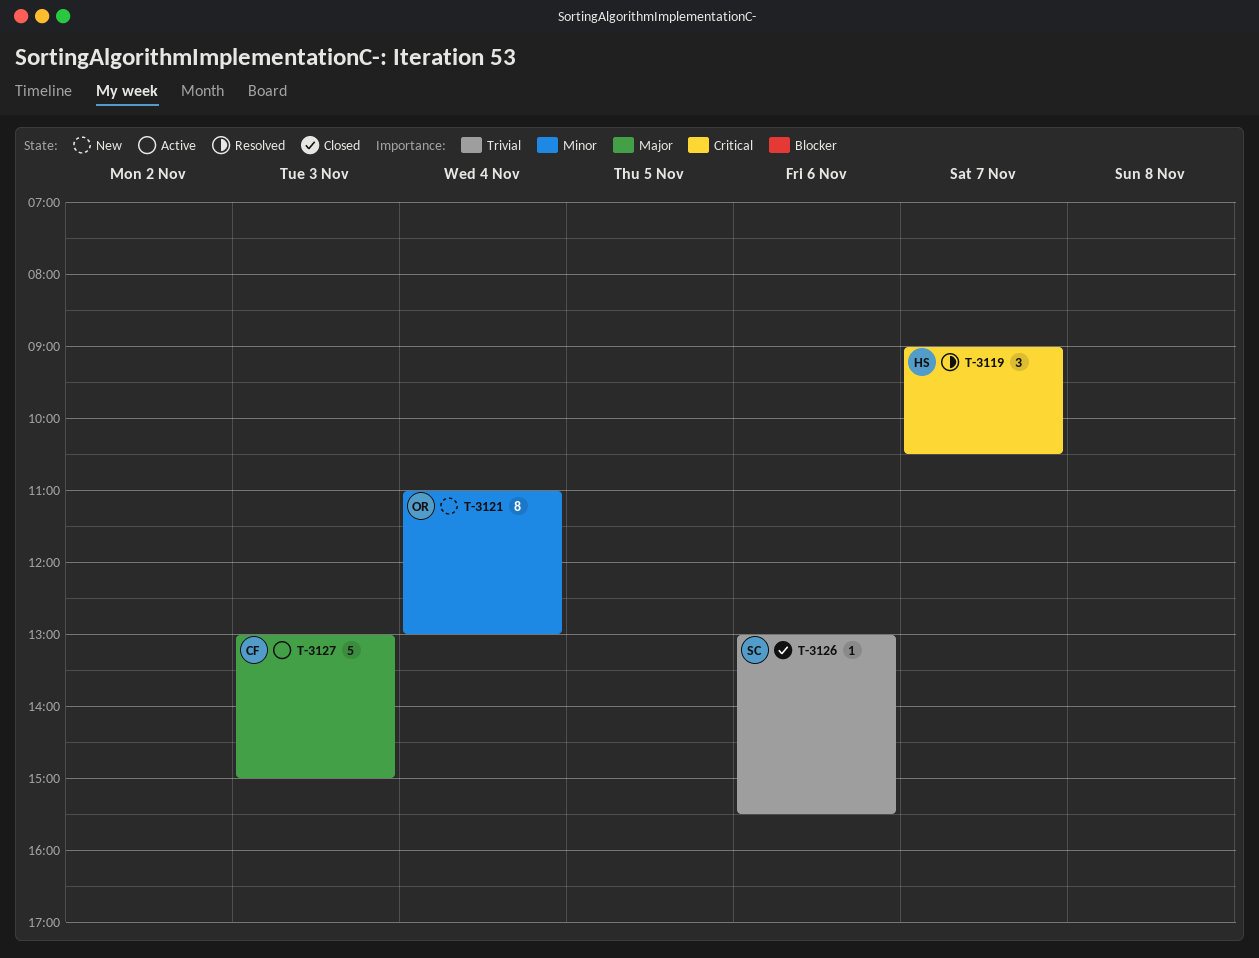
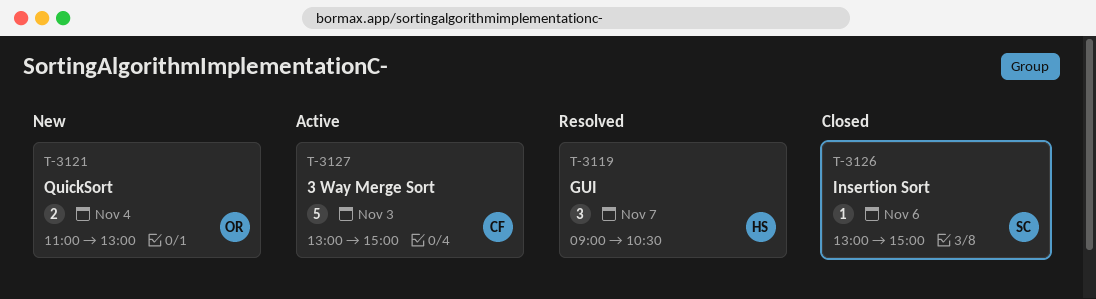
T-3121, estimate: 8 -> 2
T-3126, ends: 15:30 -> 15:00

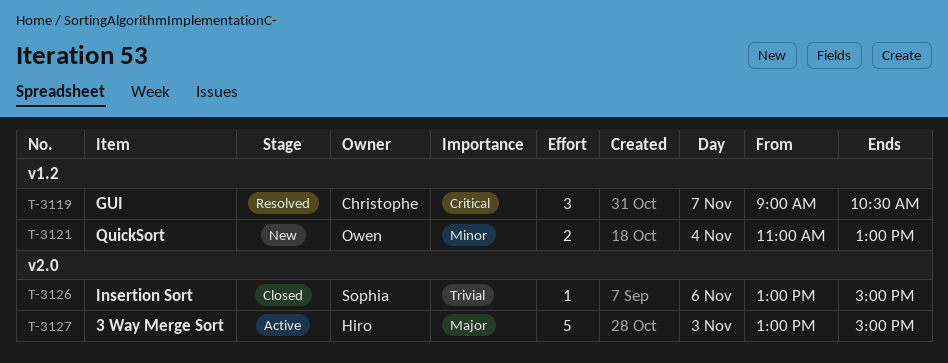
T-3119, owner: Hiro -> Christophe
T-3127, owner: Christophe -> Hiro

